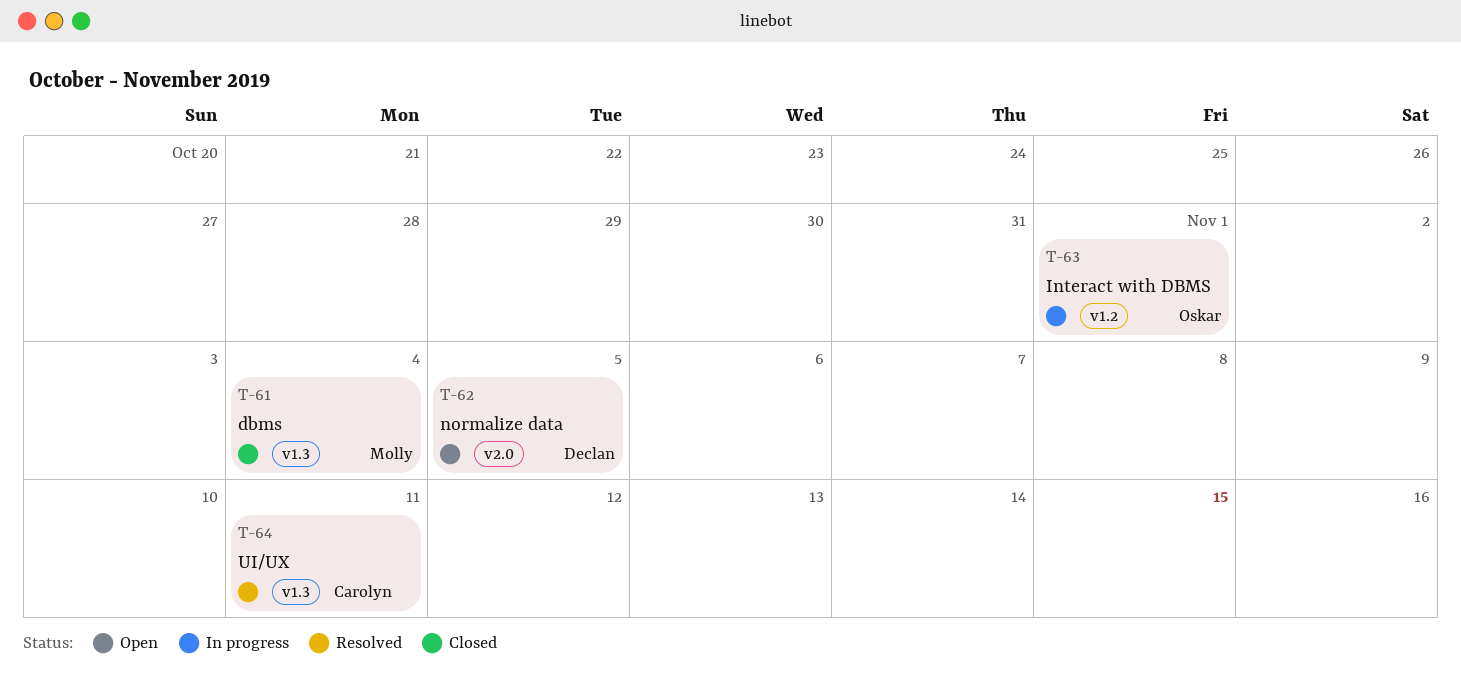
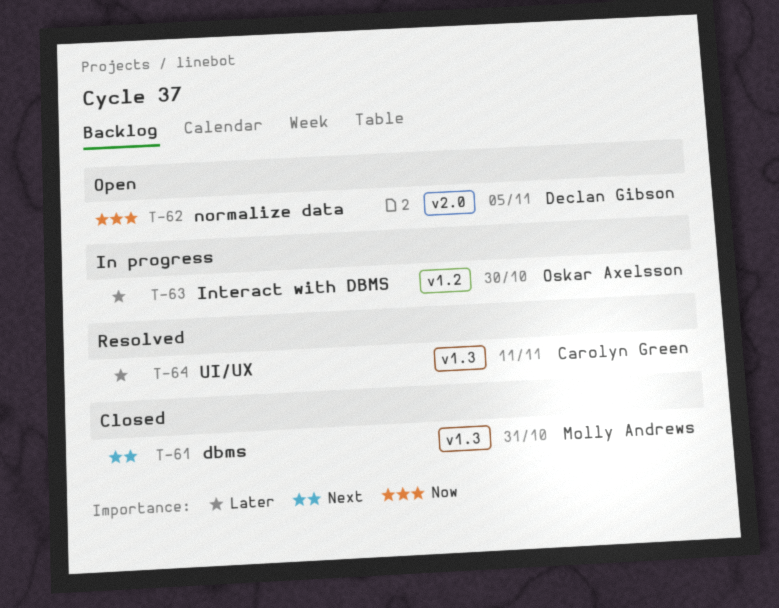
T-61, due: Nov 4 -> Oct 31
T-63, due: Nov 1 -> Oct 30

